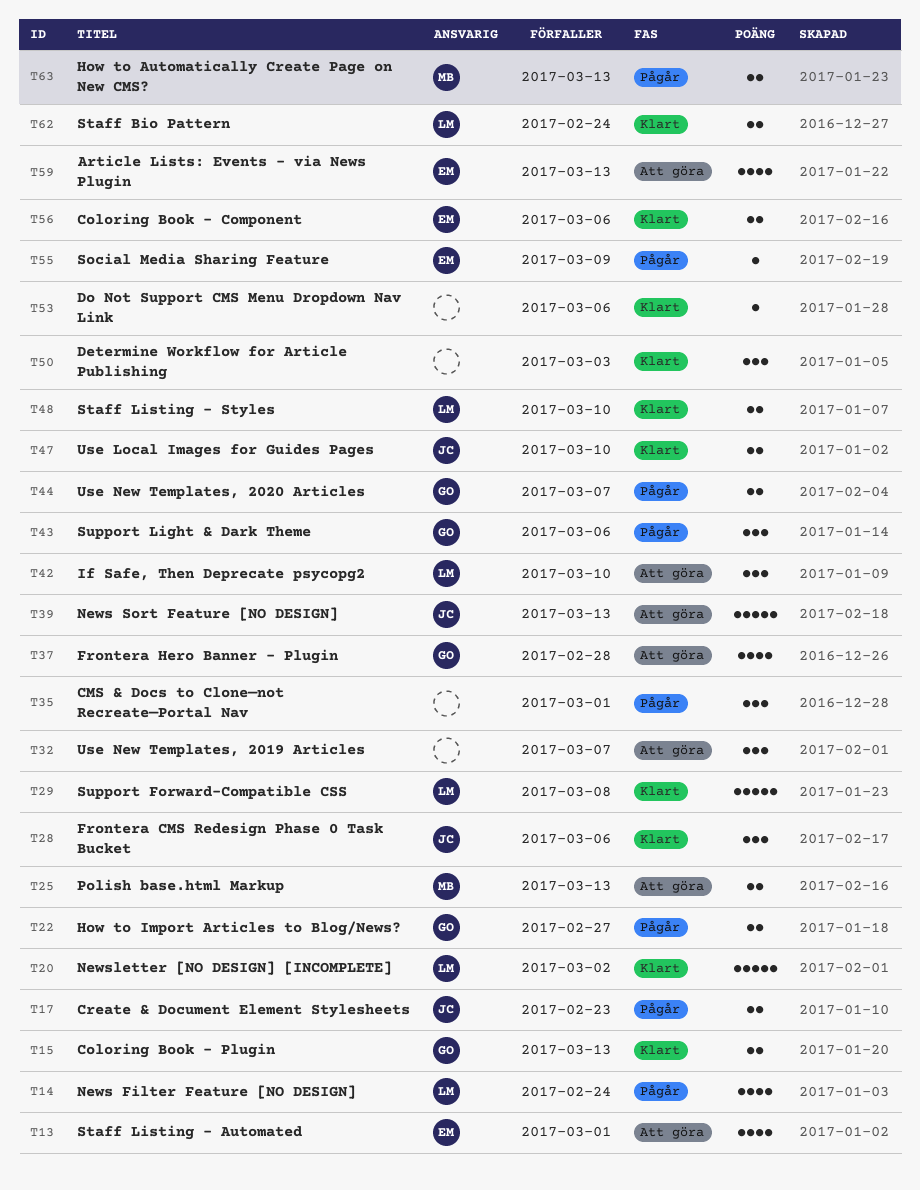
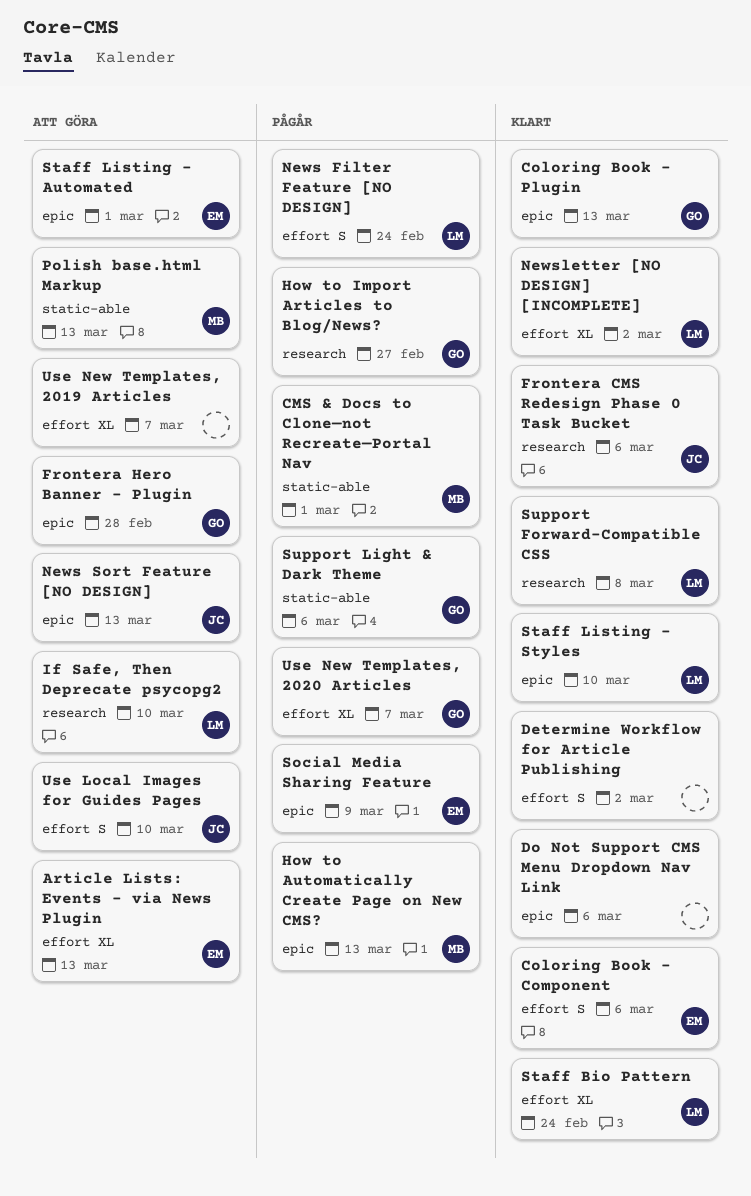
CMS & Docs to Clone—not Recreate—Portal Nav, owner: none -> MB
Create & Document Element Stylesheets: present -> none
Determine Workflow for Article Publishing, due: Mar 3 -> Mar 2
Use Local Images for Guides Pages, status: Klart -> Att göra

